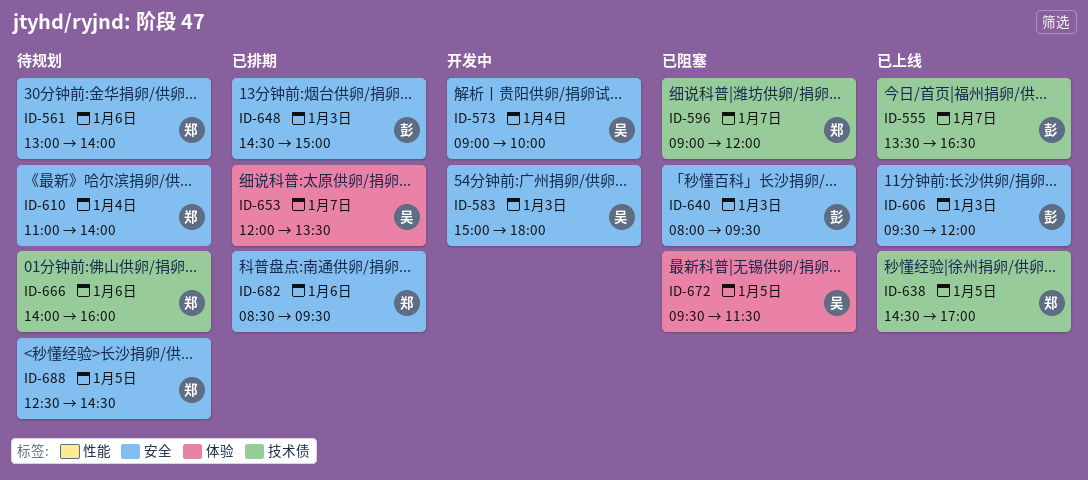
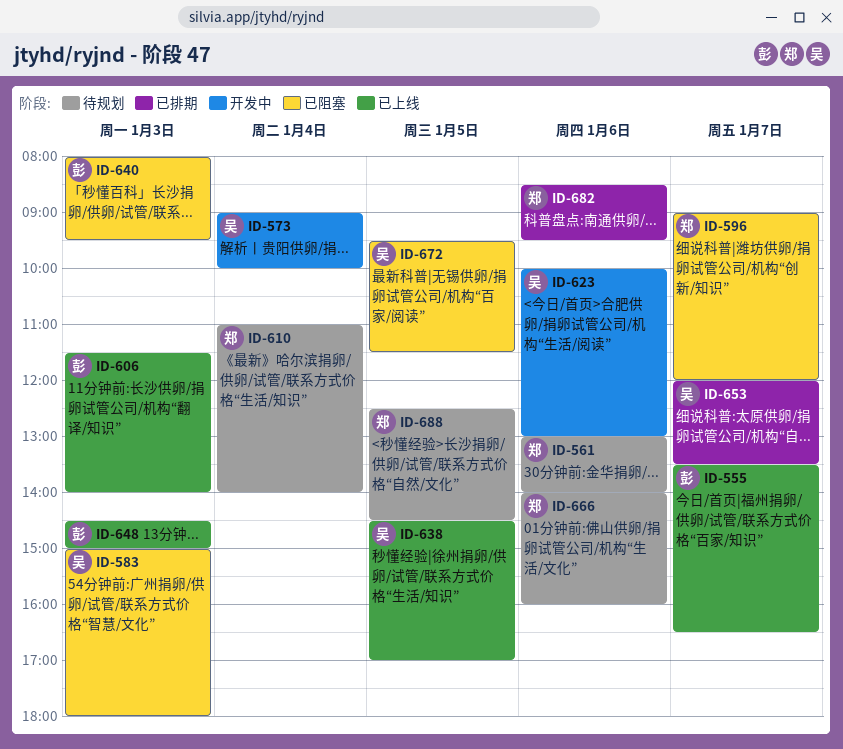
ID-583, status: 开发中 -> 已阻塞
ID-606, begins: 09:30 -> 11:30
ID-606, ends: 12:00 -> 14:00
ID-623: none -> present
ID-638, owner: 郑 -> 吴
ID-648, status: 已排期 -> 已上线

